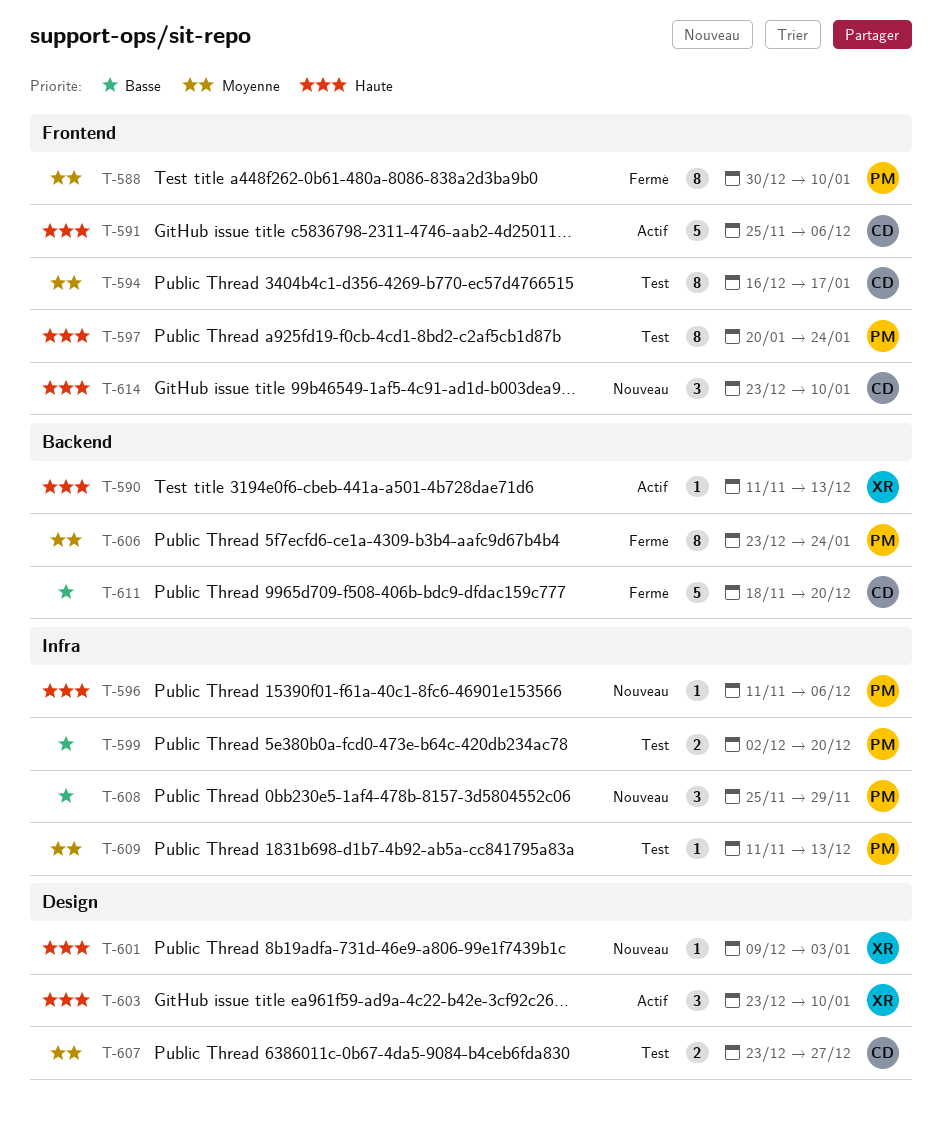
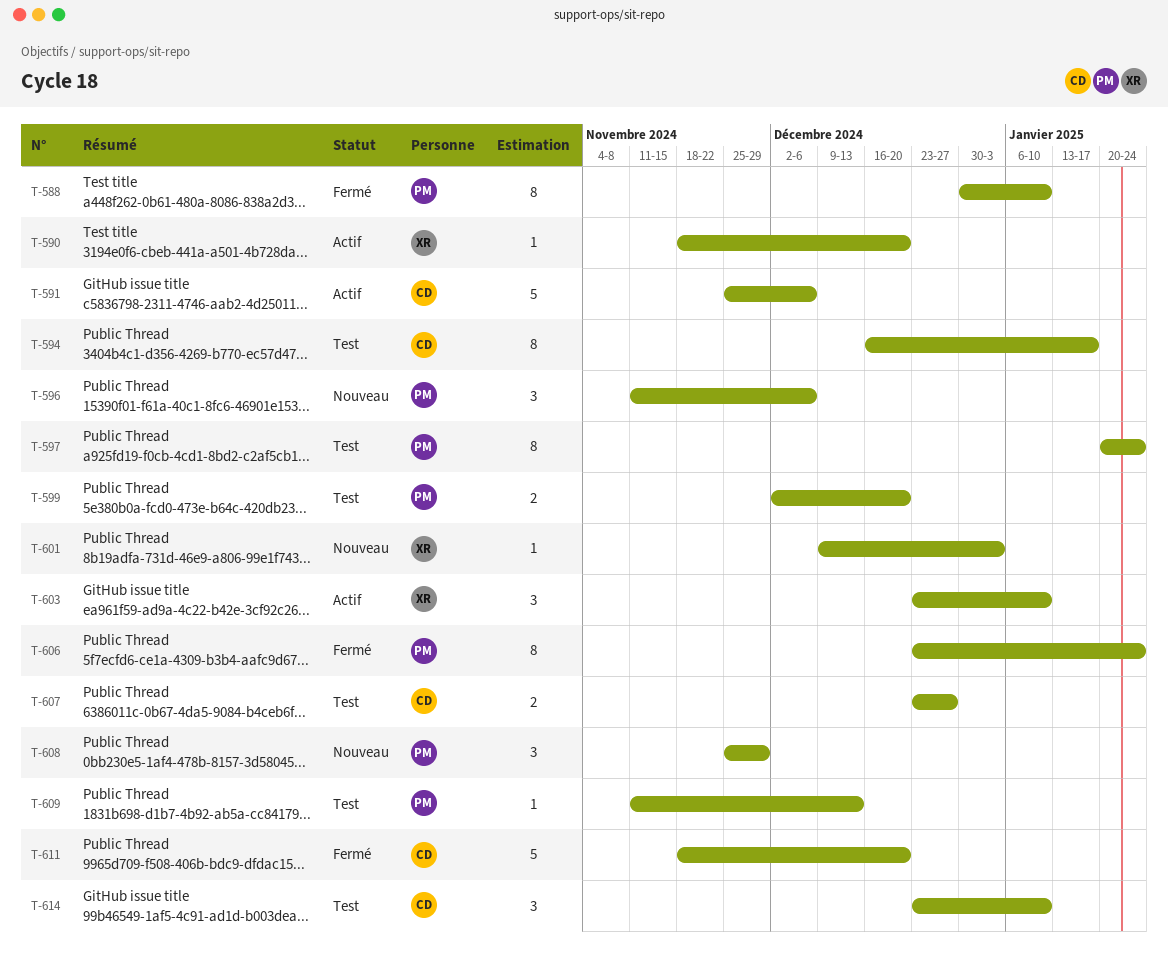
T-590, start: Nov 11 -> Nov 18
T-590, due: Dec 13 -> Dec 20
T-596, estimate: 1 -> 3
T-614, status: Nouveau -> Test

